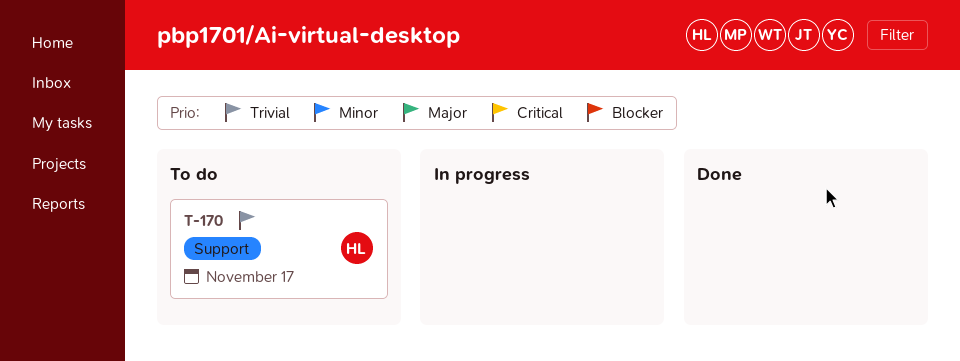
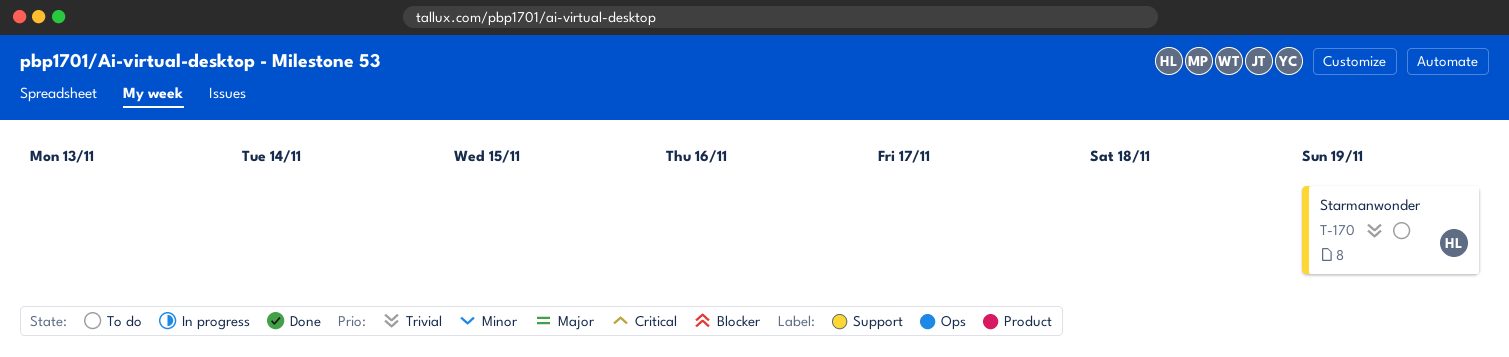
T-170, due: Nov 17 -> Nov 19

